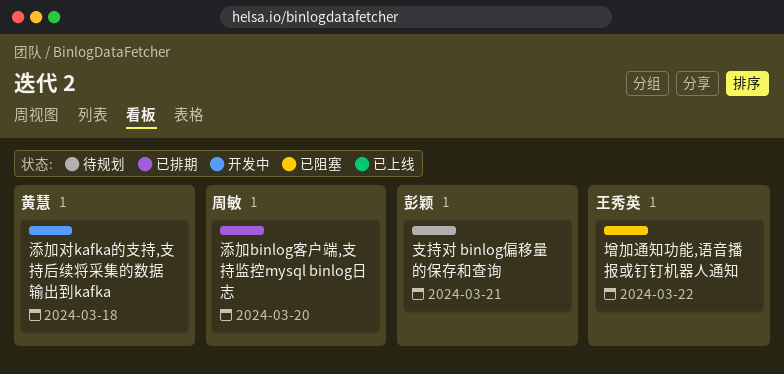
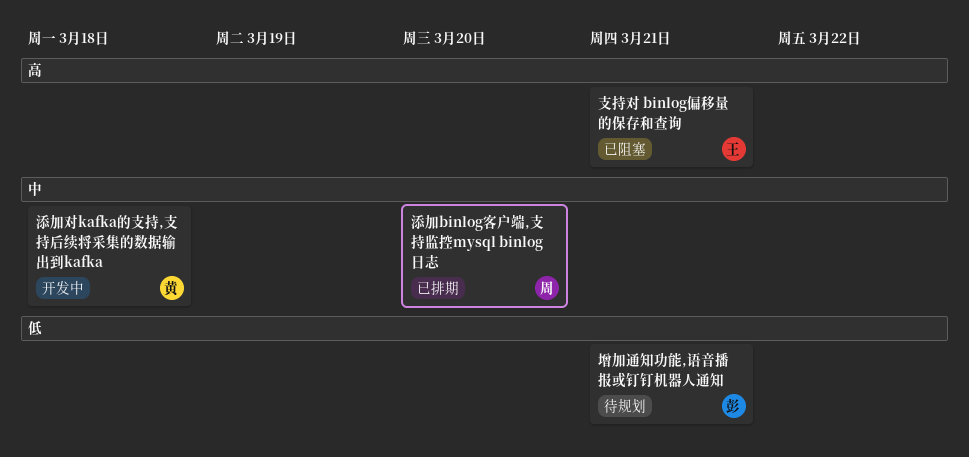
增加通知功能,语音播报或钉钉机器人通知, status: 已阻塞 -> 待规划
增加通知功能,语音播报或钉钉机器人通知, owner: 王秀英 -> 彭颖
增加通知功能,语音播报或钉钉机器人通知, due: Mar 22 -> Mar 21
支持对 binlog偏移量的保存和查询, status: 待规划 -> 已阻塞
支持对 binlog偏移量的保存和查询, owner: 彭颖 -> 王秀英

